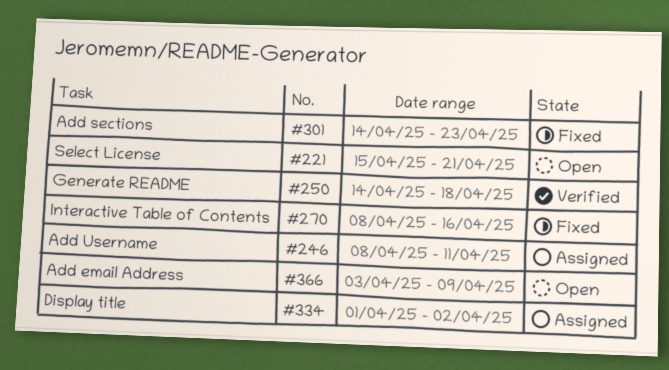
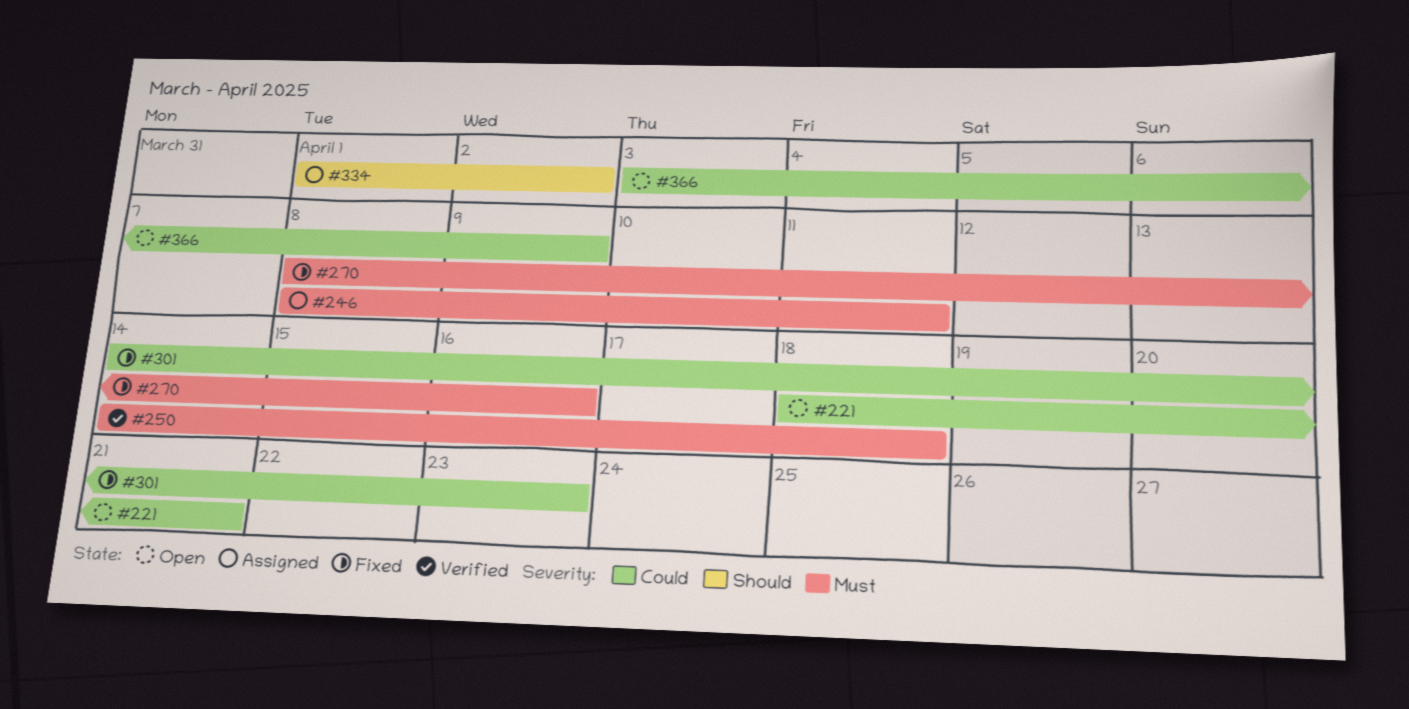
#221, start: Apr 15 -> Apr 18

